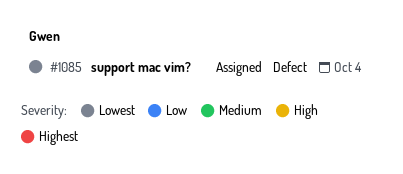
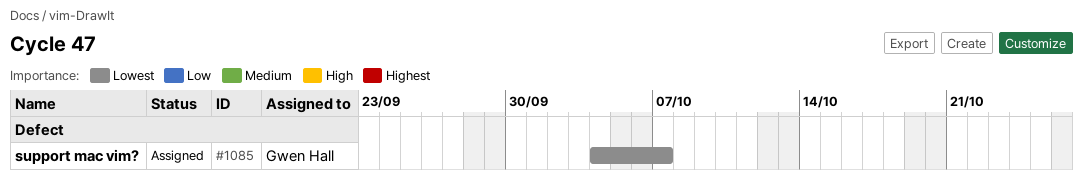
#1085, due: Oct 4 -> Oct 7

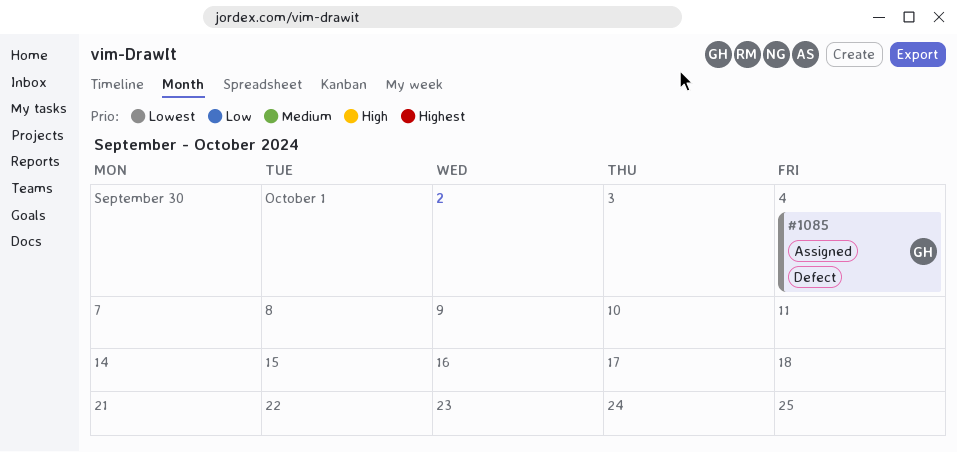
#1085, due: Oct 7 -> Oct 4

